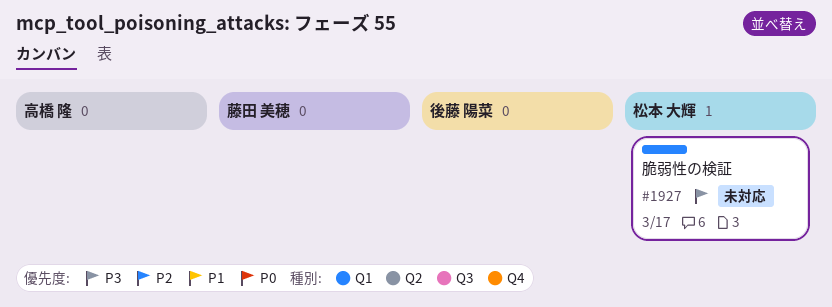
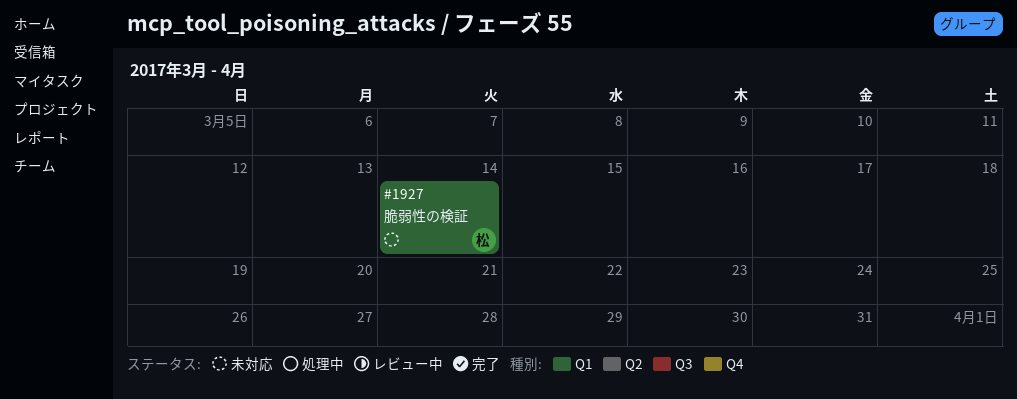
#1927, due: Mar 17 -> Mar 14

